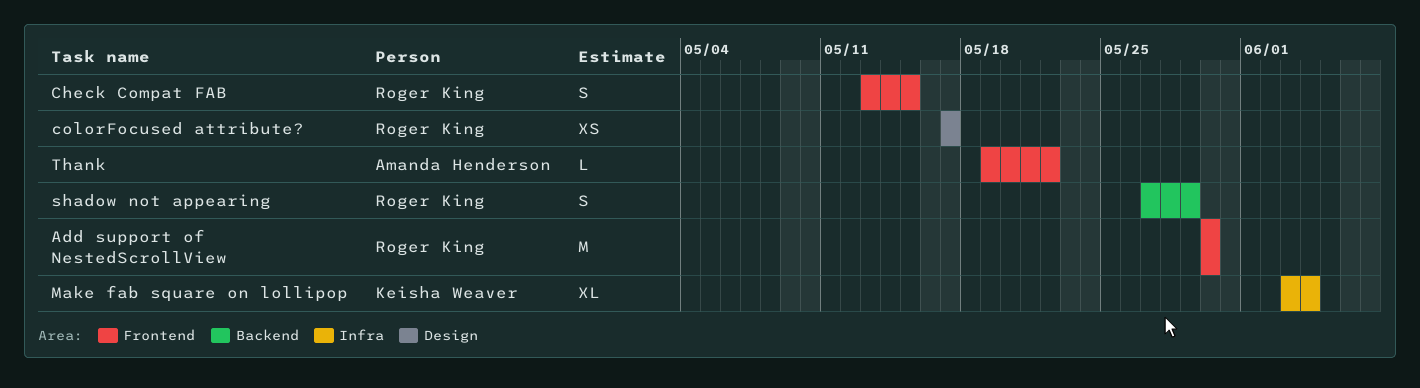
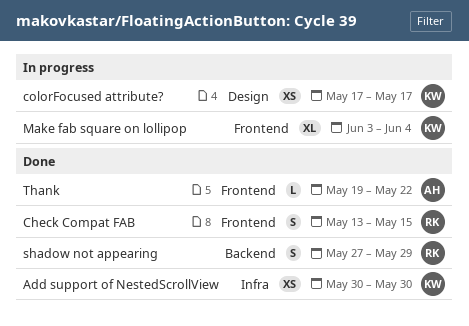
Add support of NestedScrollView, owner: Roger King -> Keisha Weaver
Add support of NestedScrollView, label: Frontend -> Infra
Add support of NestedScrollView, estimate: M -> XS
colorFocused attribute?, owner: Roger King -> Keisha Weaver
Make fab square on lollipop, label: Infra -> Frontend

